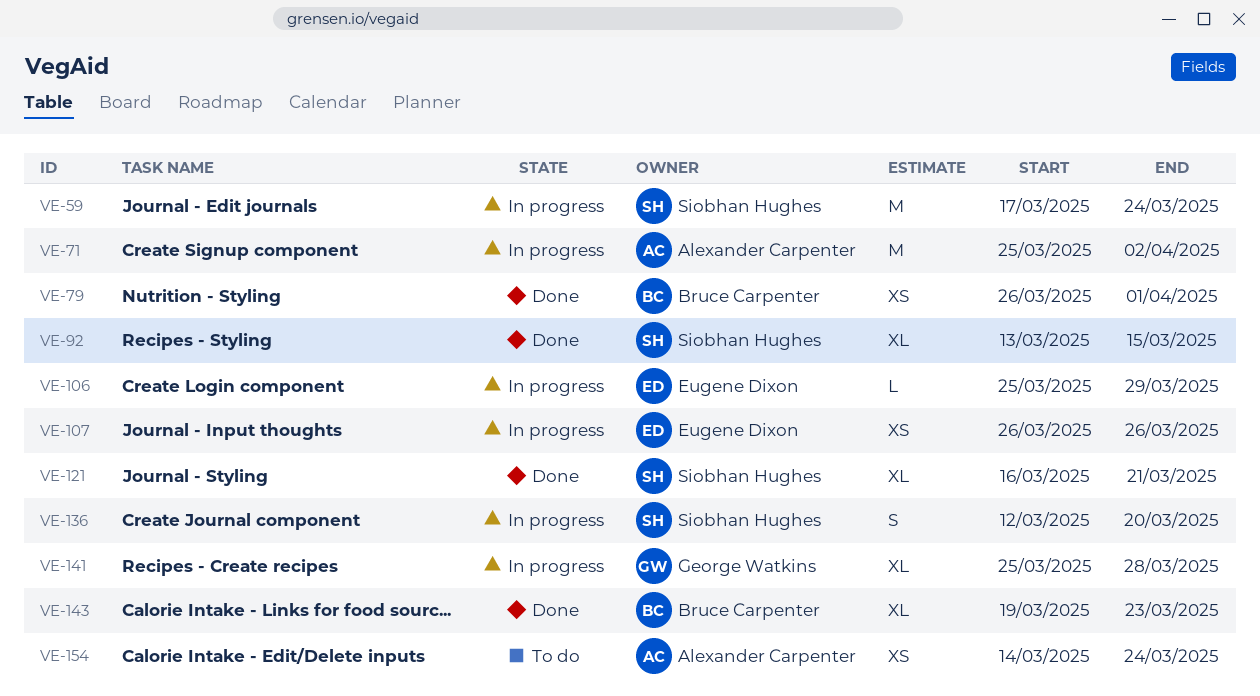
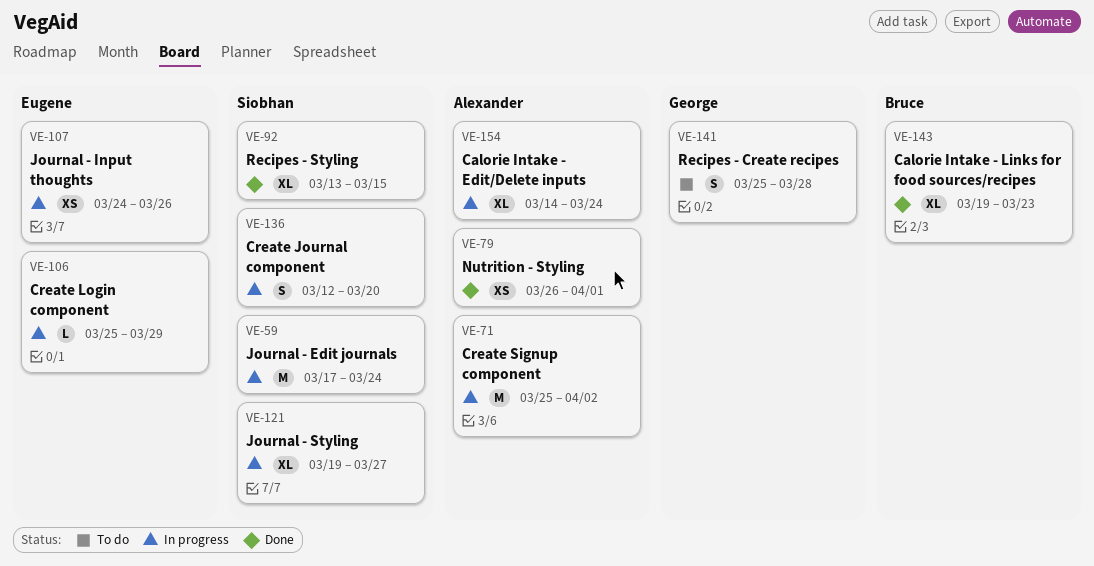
VE-79, owner: Bruce Carpenter -> Alexander Carpenter
VE-107, start: Mar 26 -> Mar 24
VE-121, status: Done -> In progress
VE-121, start: Mar 16 -> Mar 19
VE-121, due: Mar 21 -> Mar 27
VE-141, status: In progress -> To do
VE-141, estimate: XL -> S
VE-154, status: To do -> In progress
VE-154, estimate: XS -> XL

